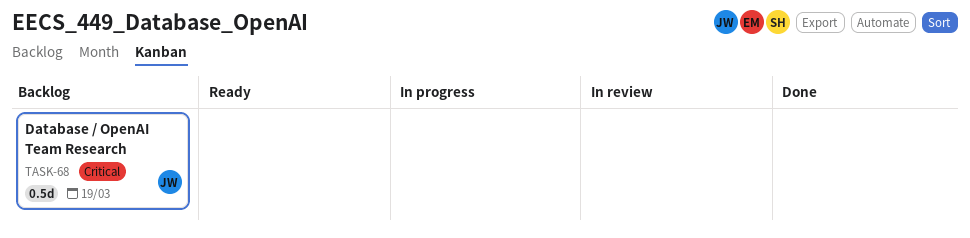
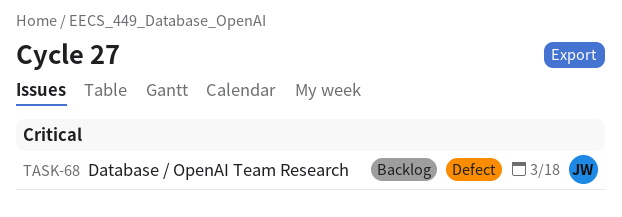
TASK-68, due: Mar 19 -> Mar 18

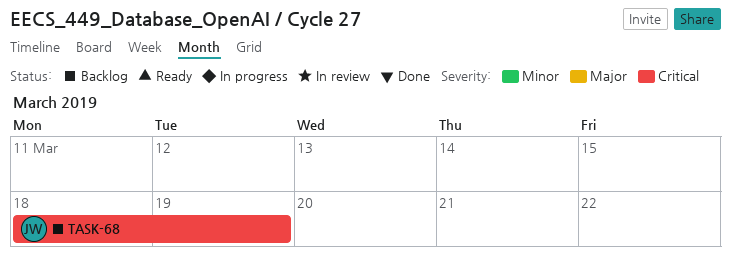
TASK-68, due: Mar 18 -> Mar 19

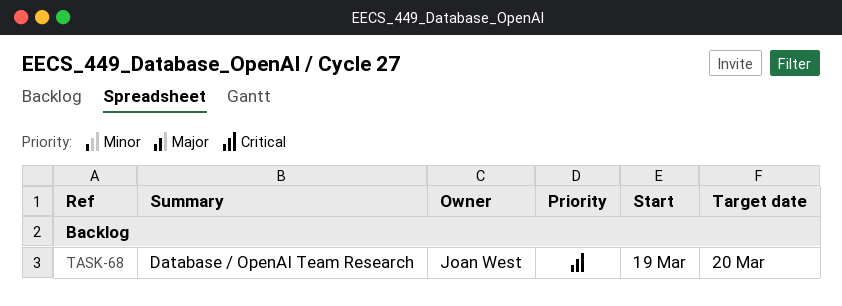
TASK-68, start: Mar 18 -> Mar 19
TASK-68, due: Mar 19 -> Mar 20

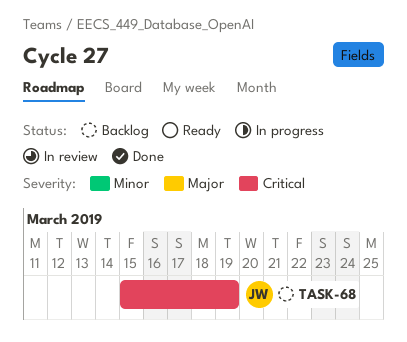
TASK-68, start: Mar 19 -> Mar 15
TASK-68, due: Mar 20 -> Mar 19

